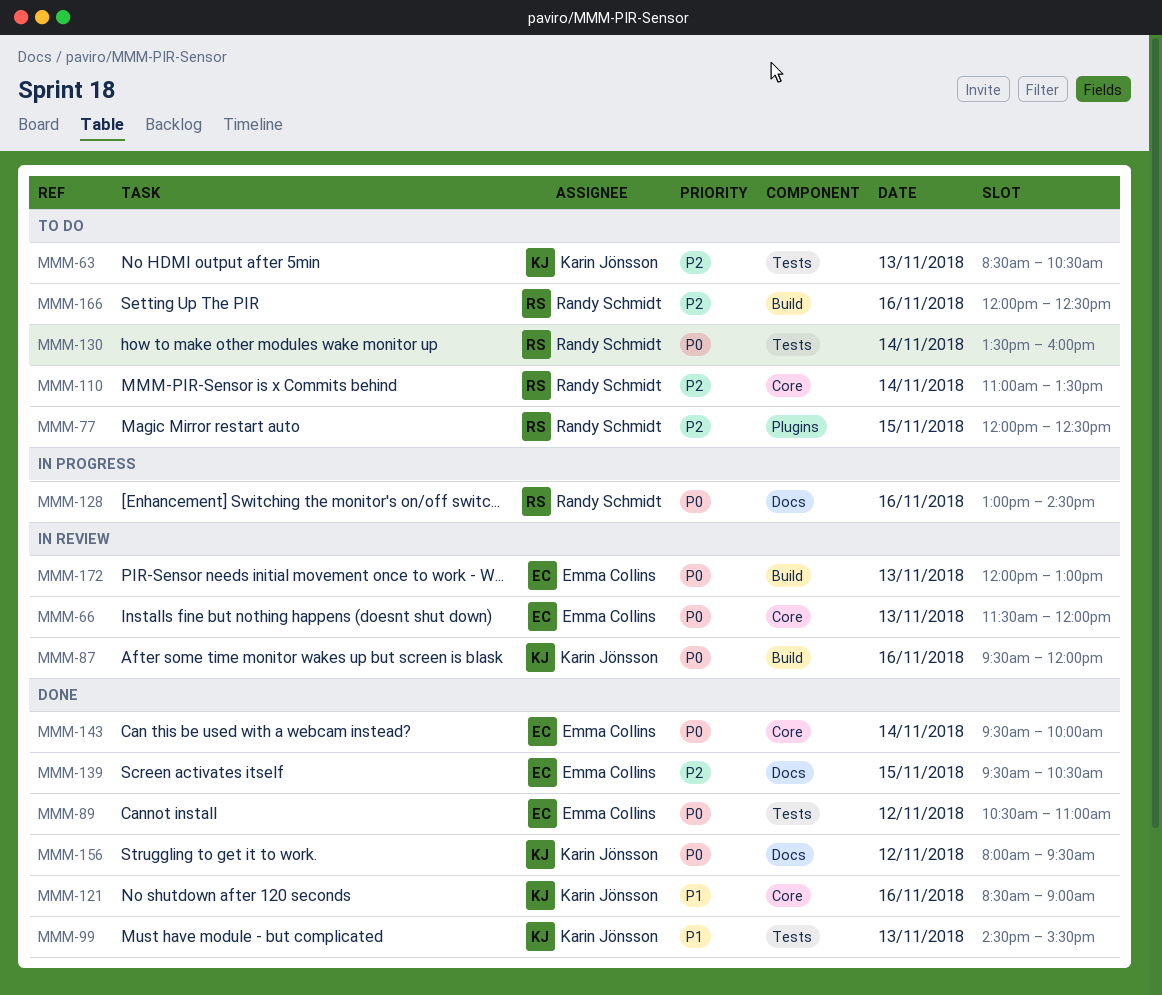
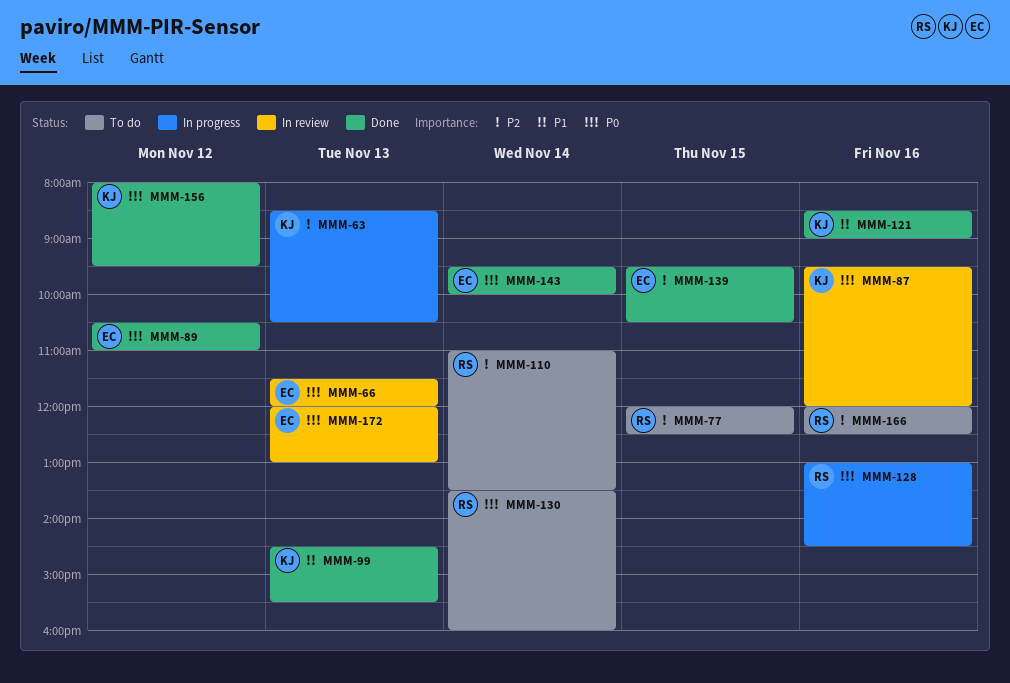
MMM-63, status: To do -> In progress

